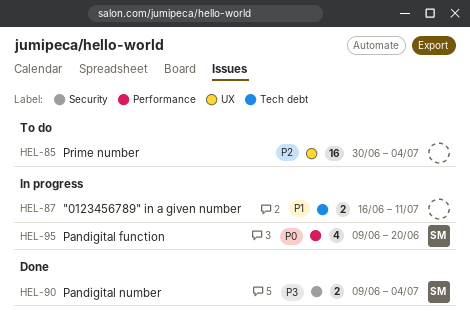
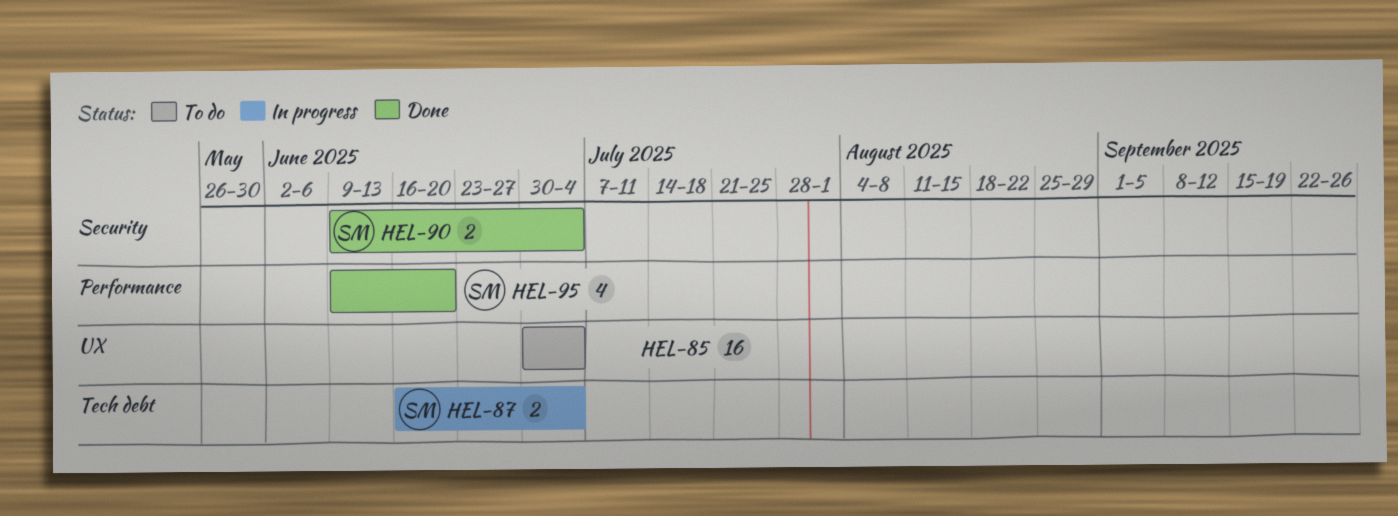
HEL-87, owner: none -> SM
HEL-87, due: Jul 11 -> Jul 4
HEL-95, status: In progress -> Done

